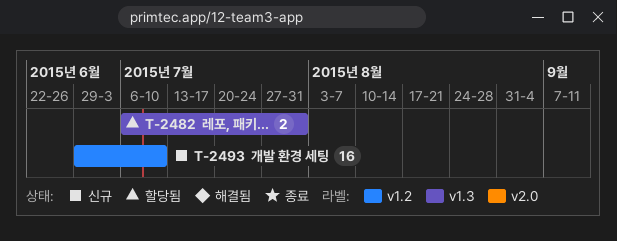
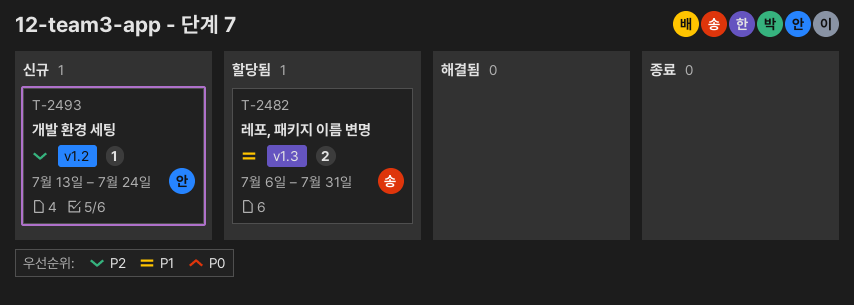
T-2493, estimate: 16 -> 1
T-2493, start: Jun 29 -> Jul 13
T-2493, due: Jul 10 -> Jul 24

